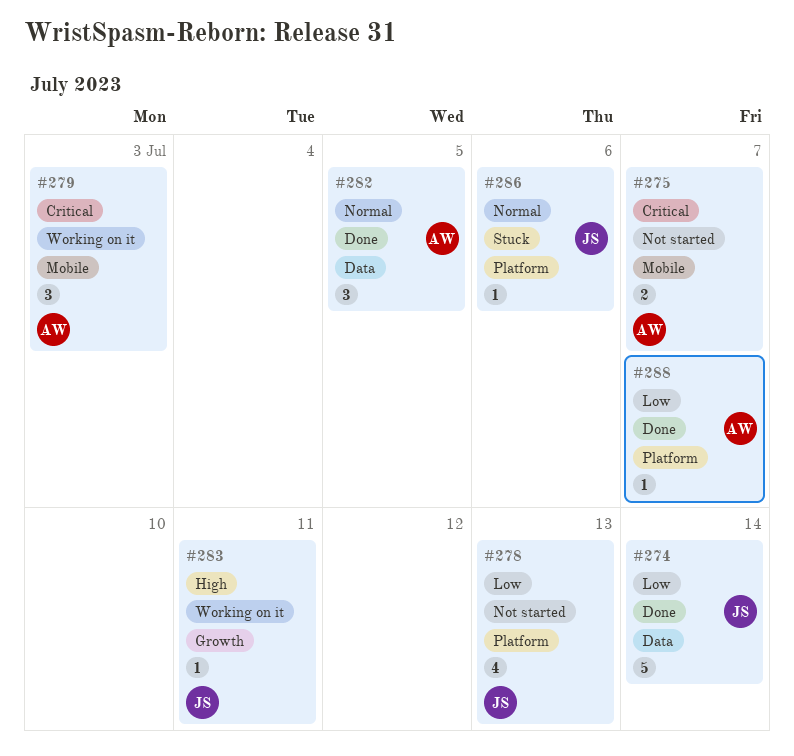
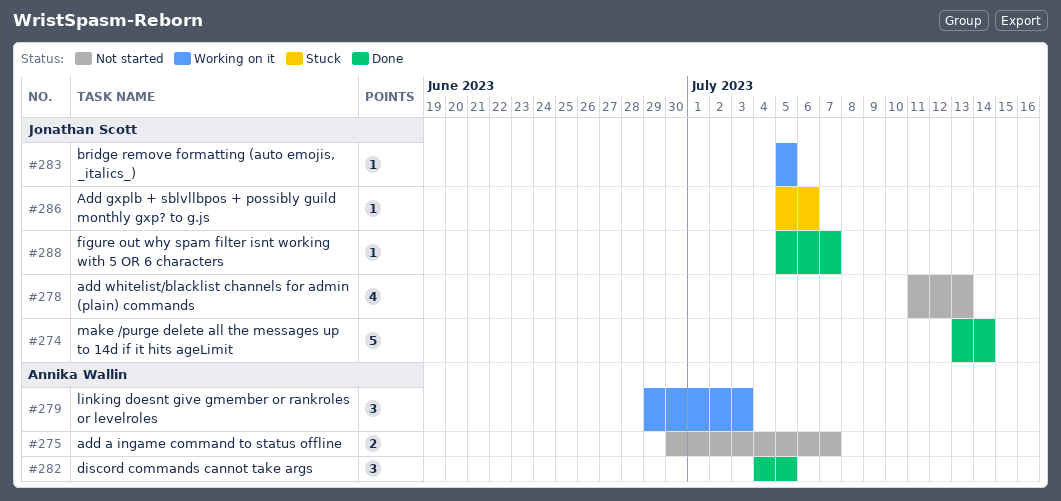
#283, due: Jul 11 -> Jul 5
#288, owner: Annika Wallin -> Jonathan Scott

